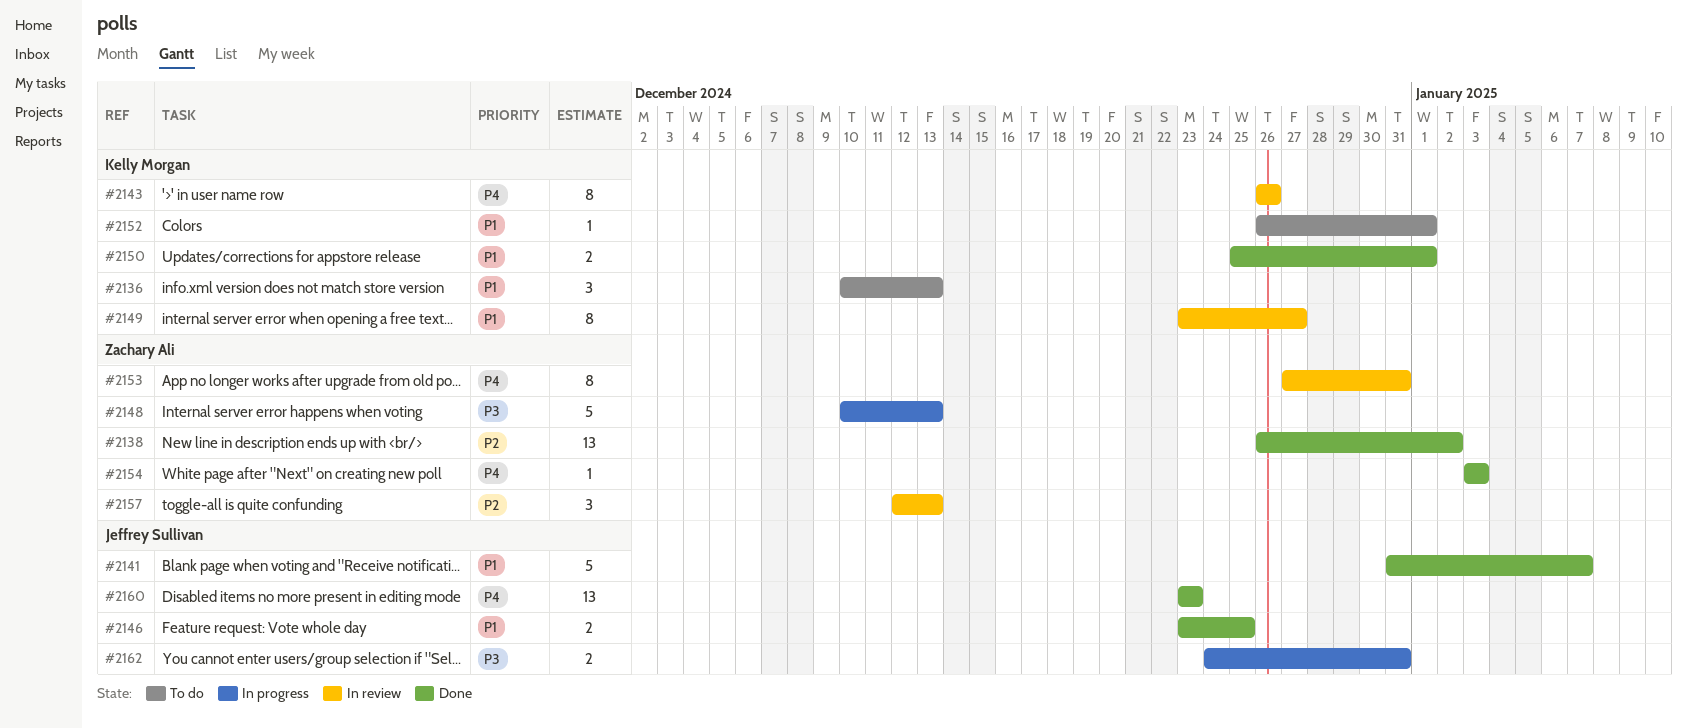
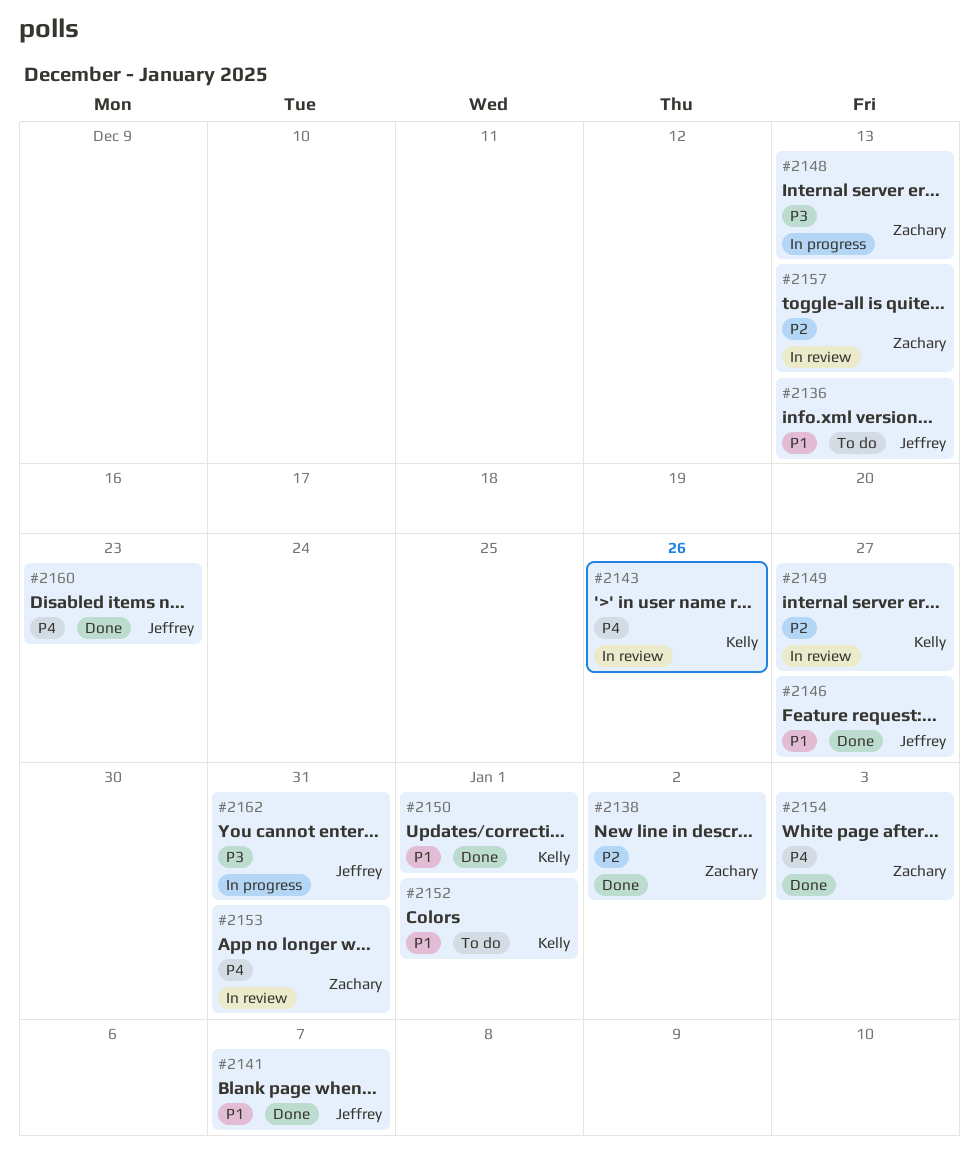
#2136, owner: Kelly Morgan -> Jeffrey Sullivan
#2146, due: Dec 25 -> Dec 27
#2149, priority: P1 -> P2

